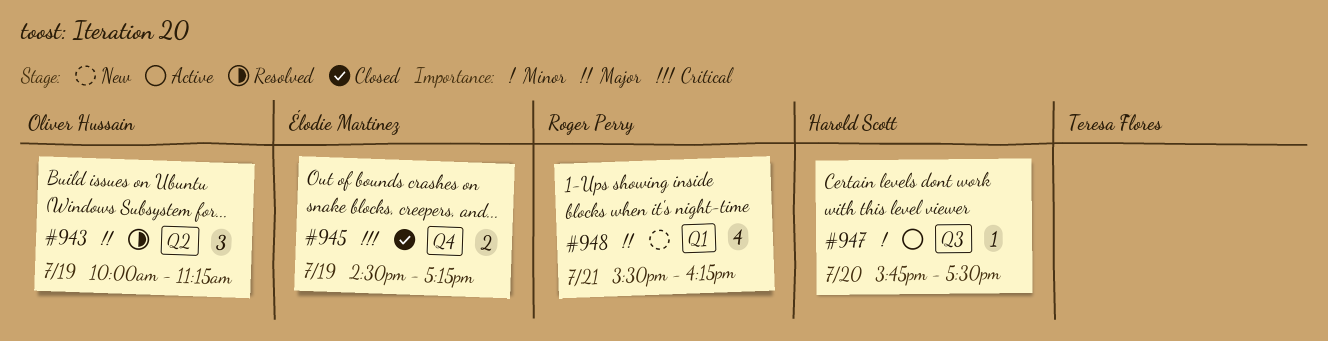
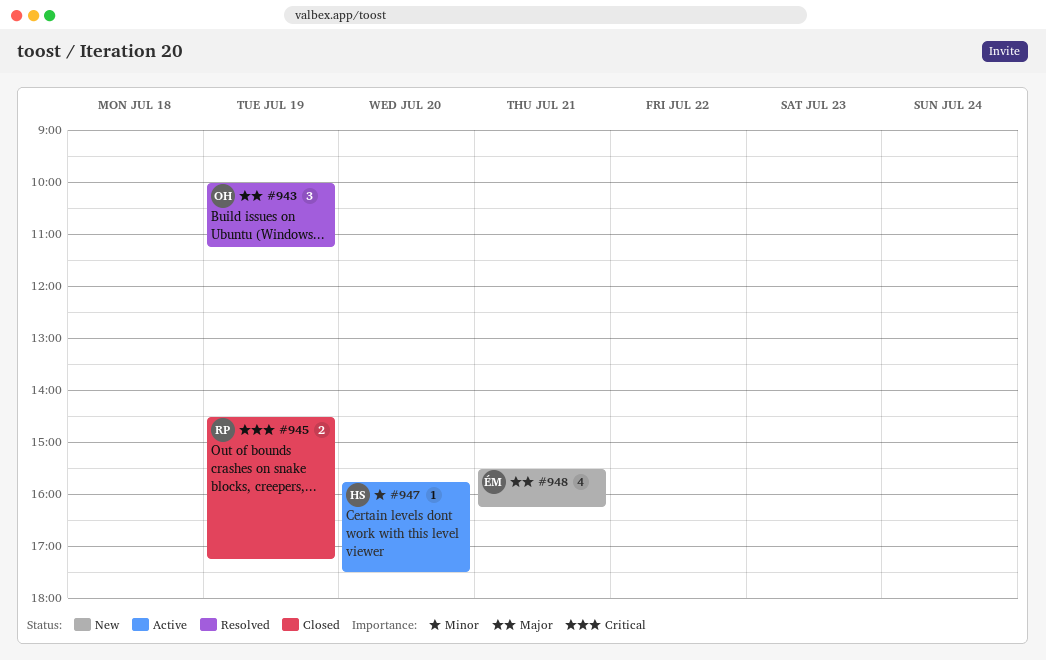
#945, owner: Élodie Martinez -> Roger Perry
#948, owner: Roger Perry -> Élodie Martinez

